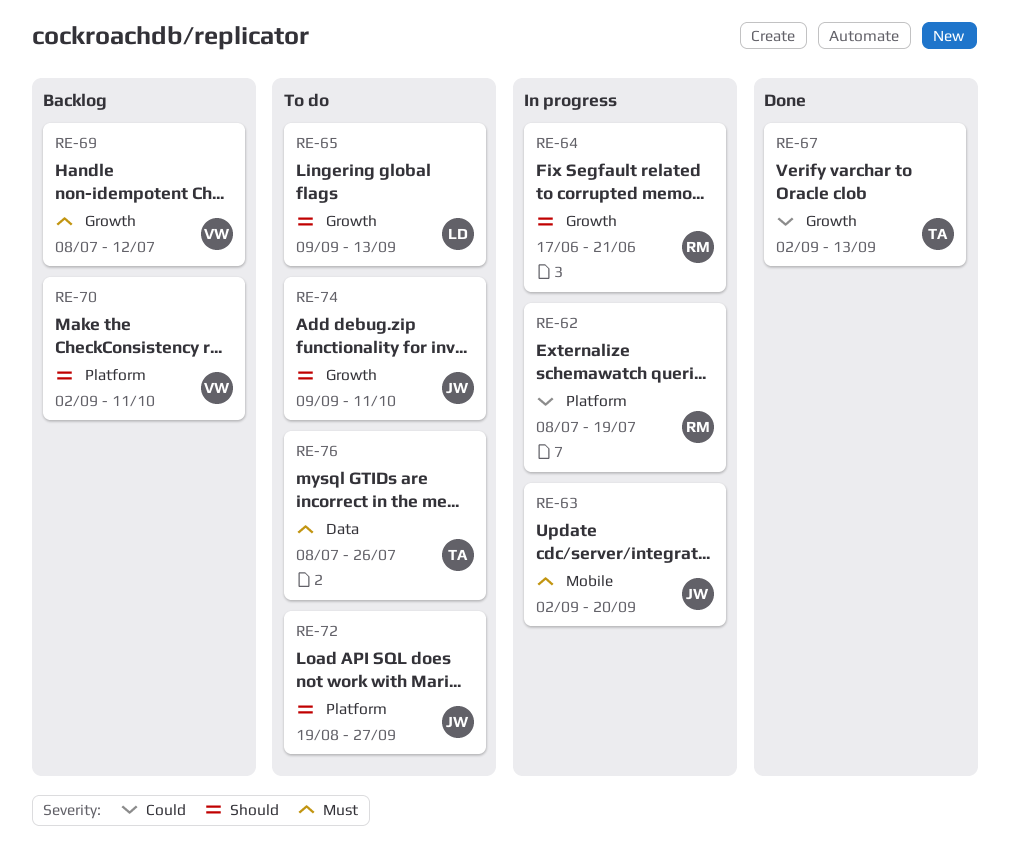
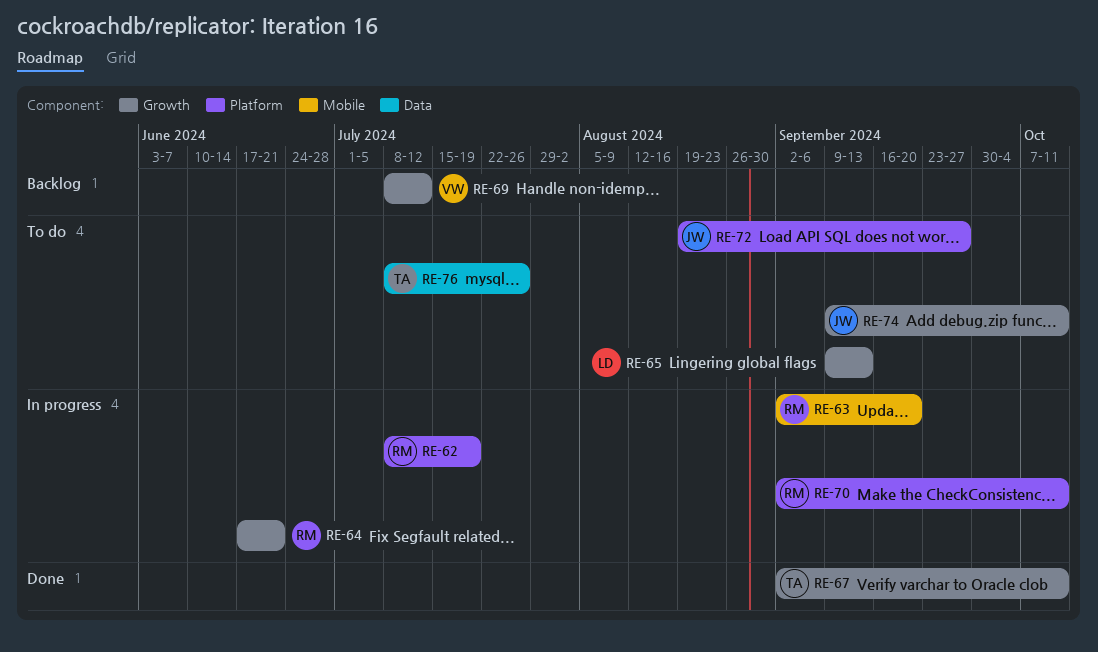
RE-63, owner: JW -> RM
RE-67, due: Sep 13 -> Oct 11
RE-70, status: Backlog -> In progress
RE-70, owner: VW -> RM

